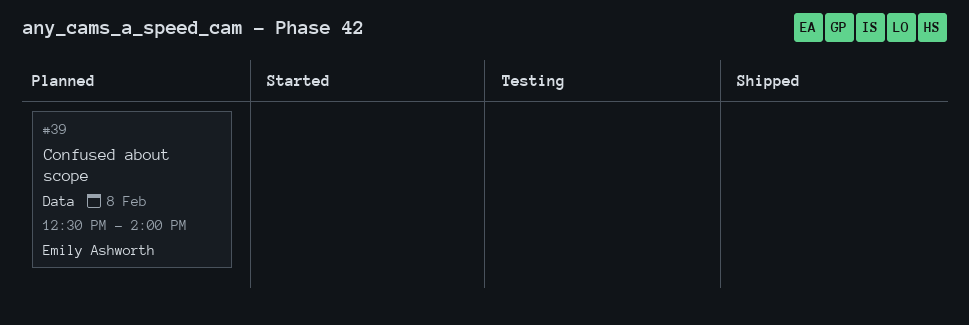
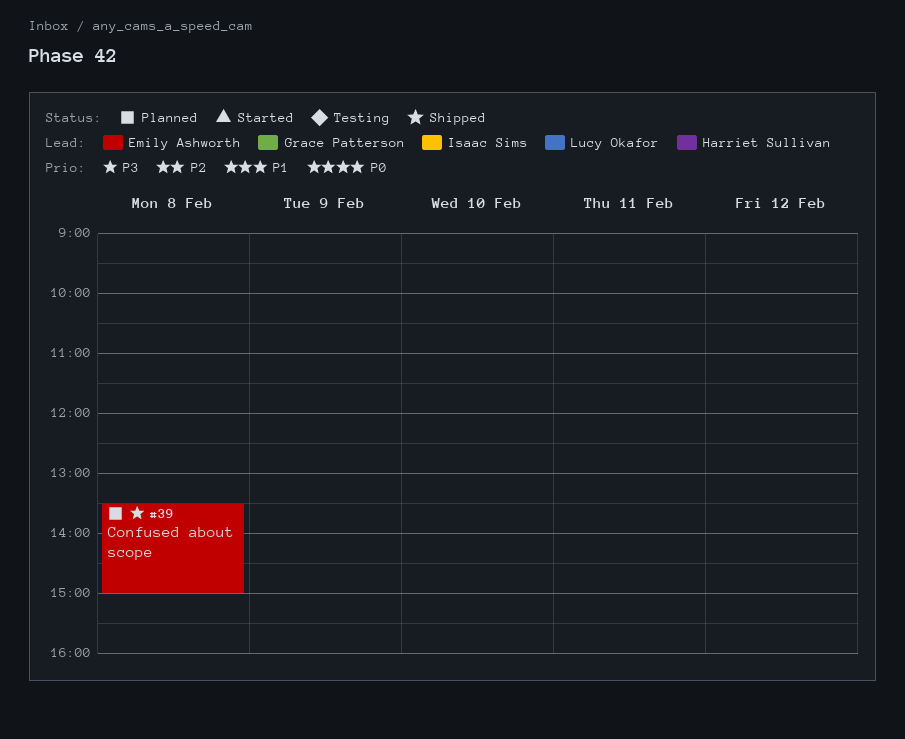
#39, begins: 12:30 -> 13:30
#39, ends: 14:00 -> 15:00

